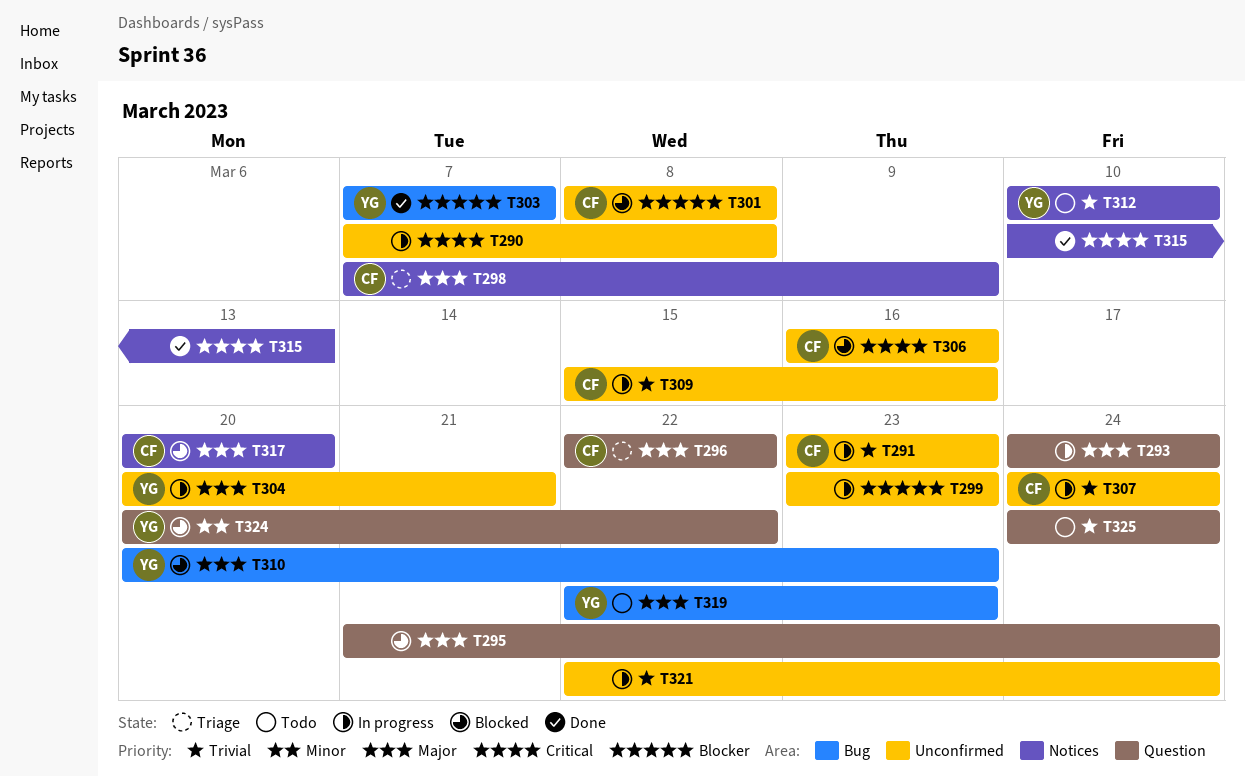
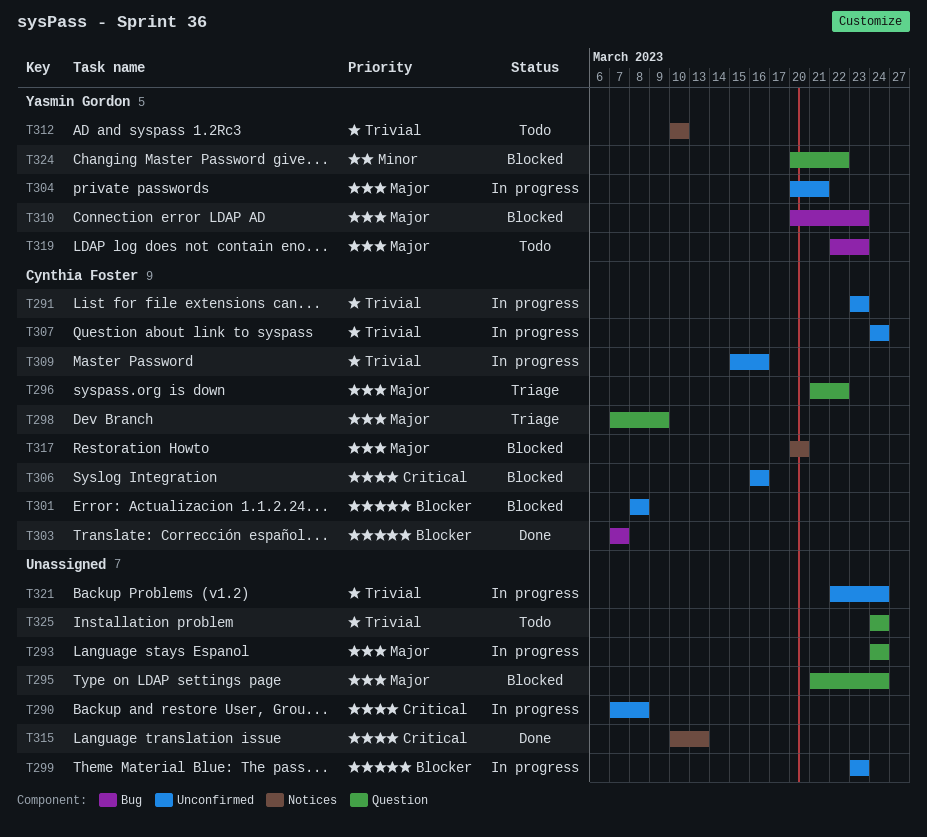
T296, start: Mar 22 -> Mar 21
T298, label: Notices -> Question
T303, owner: Yasmin Gordon -> Cynthia Foster

